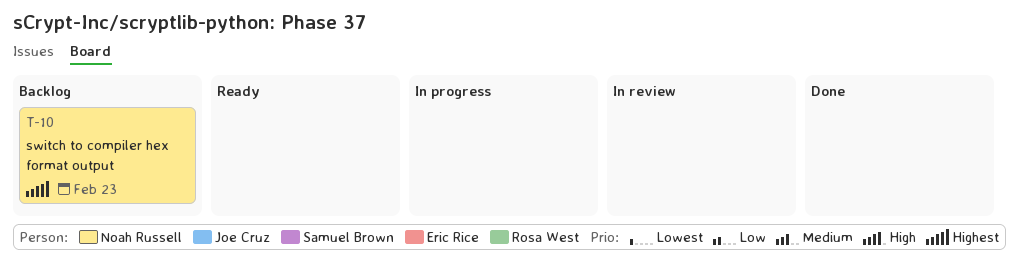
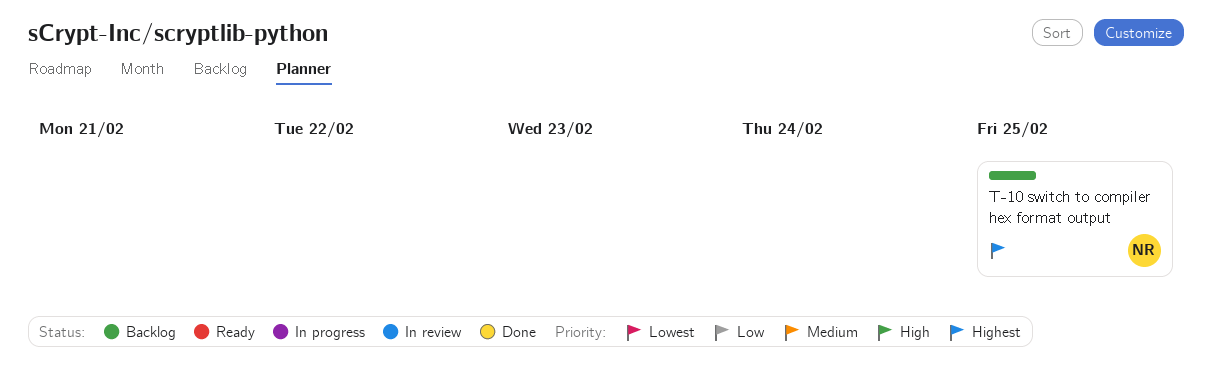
T-10, due: Feb 23 -> Feb 25

